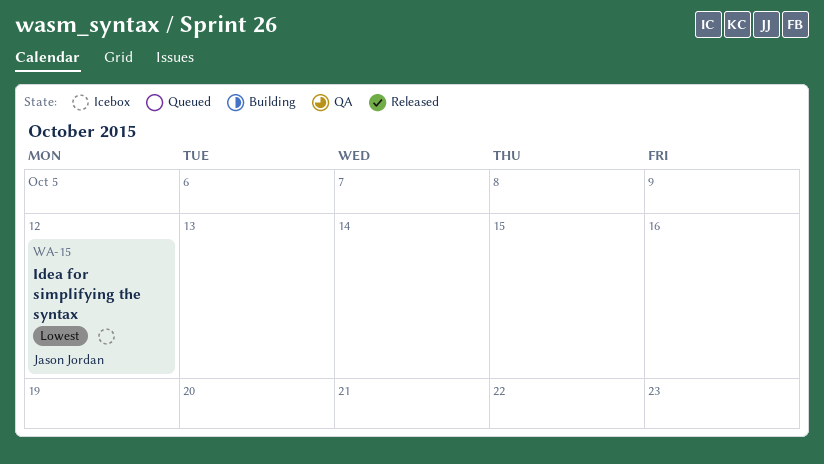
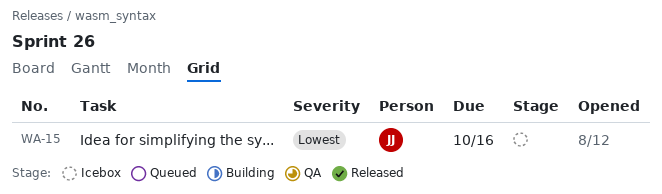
WA-15, due: Oct 12 -> Oct 16

